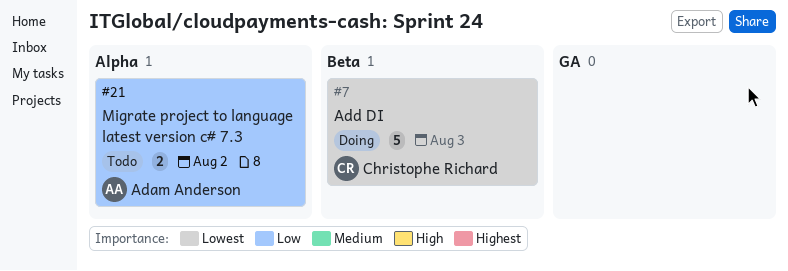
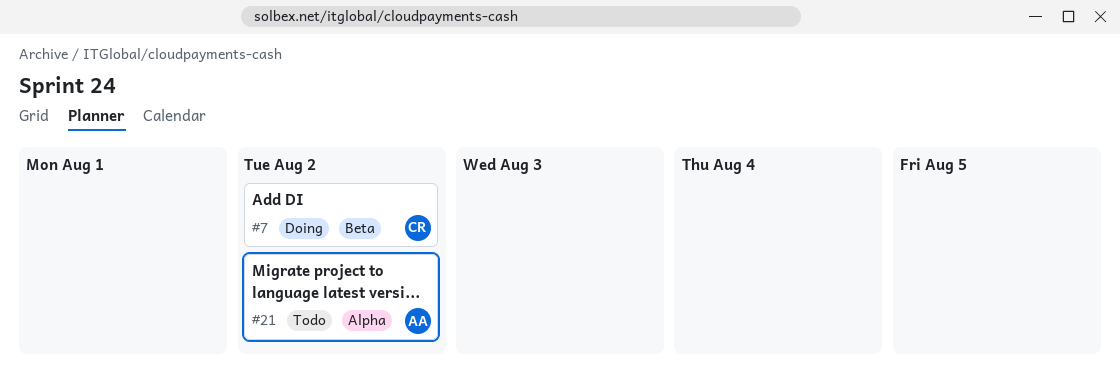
#7, due: Aug 3 -> Aug 2

